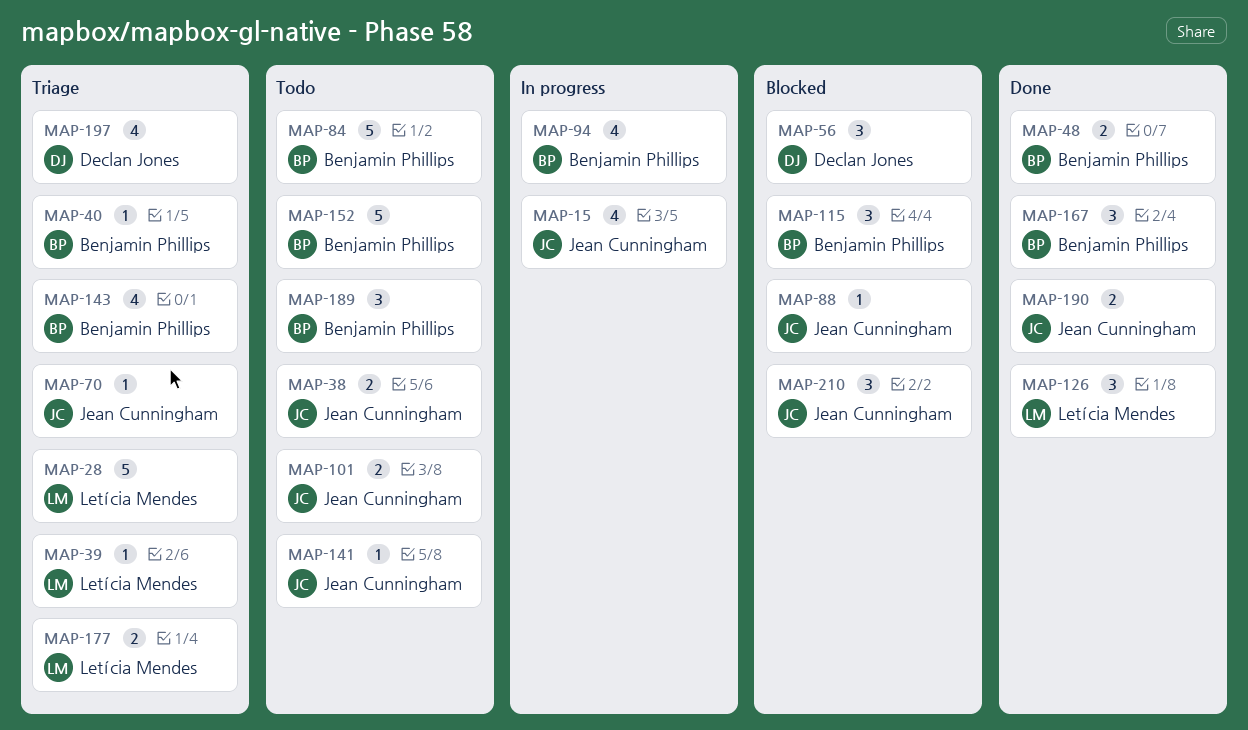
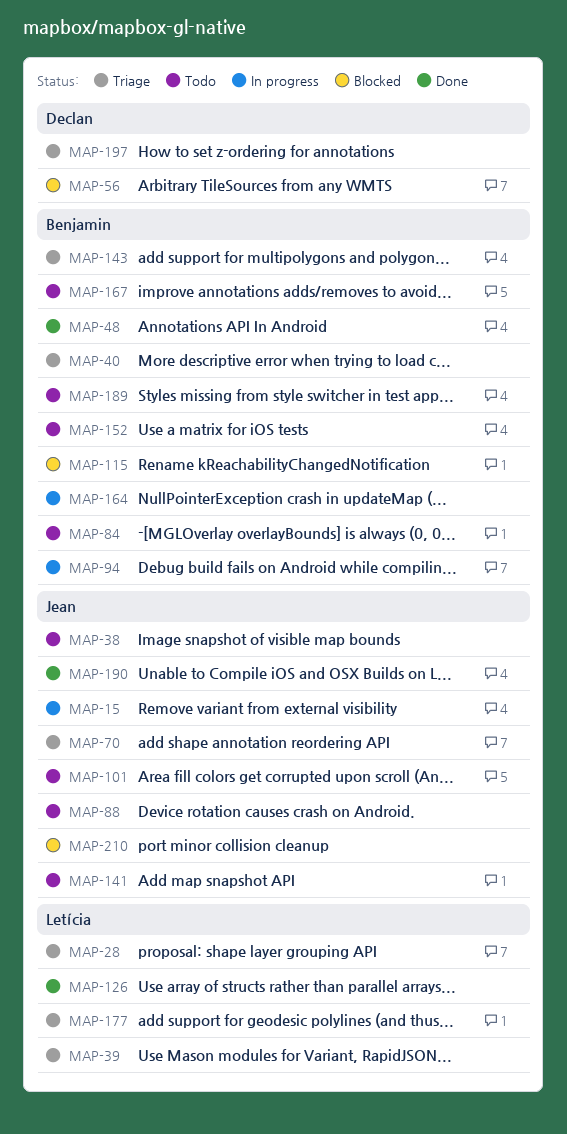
MAP-88, status: Blocked -> Todo
MAP-164: none -> present
MAP-167, status: Done -> Todo

